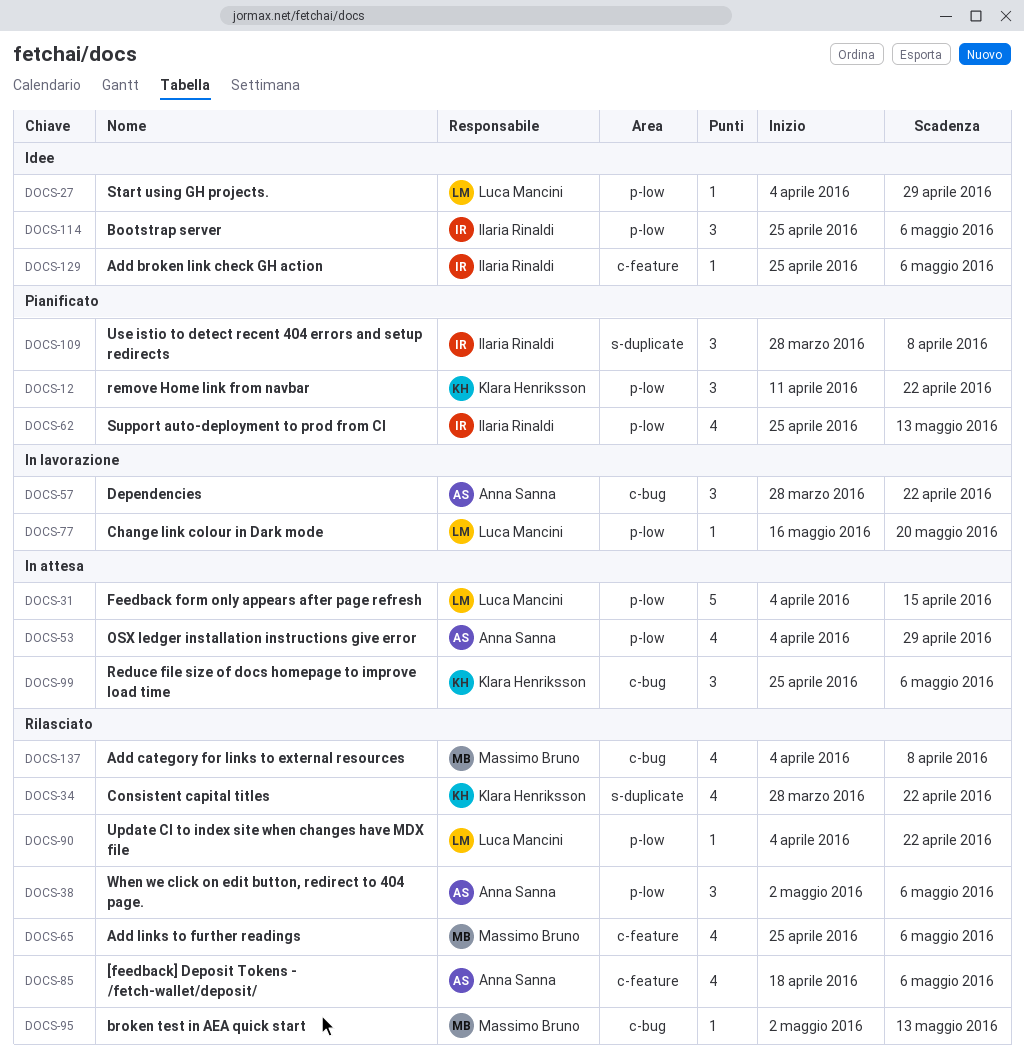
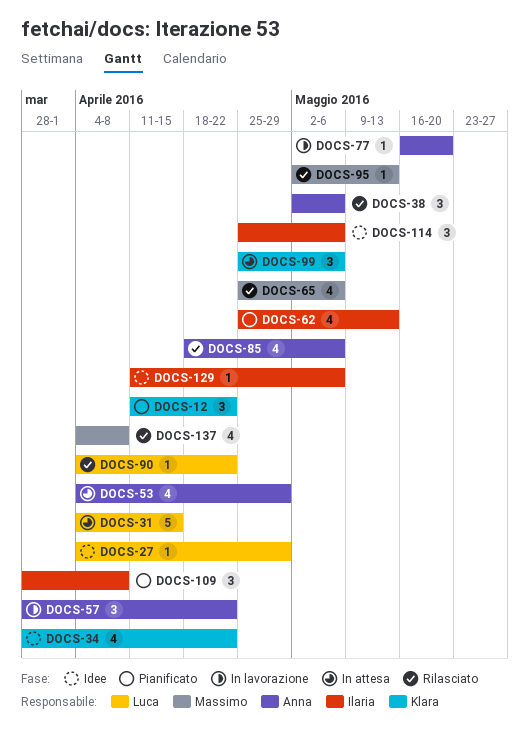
DOCS-34, status: Rilasciato -> Idee
DOCS-77, owner: Luca Mancini -> Anna Sanna
DOCS-129, start: Apr 25 -> Apr 11

